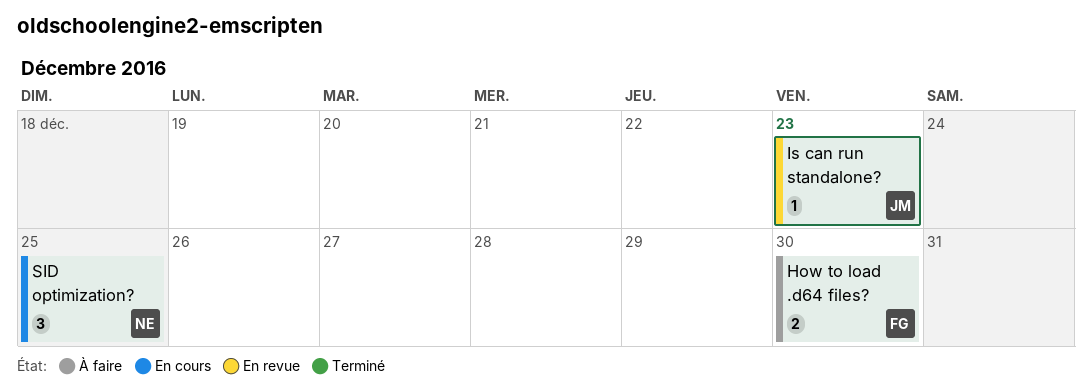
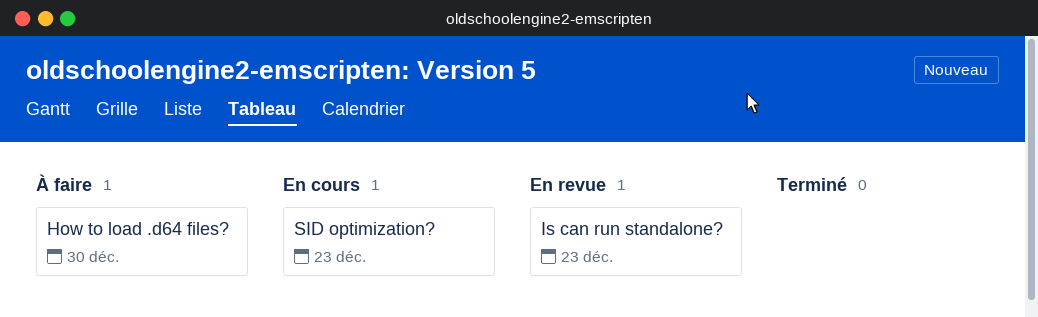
SID optimization?, due: Dec 25 -> Dec 23

